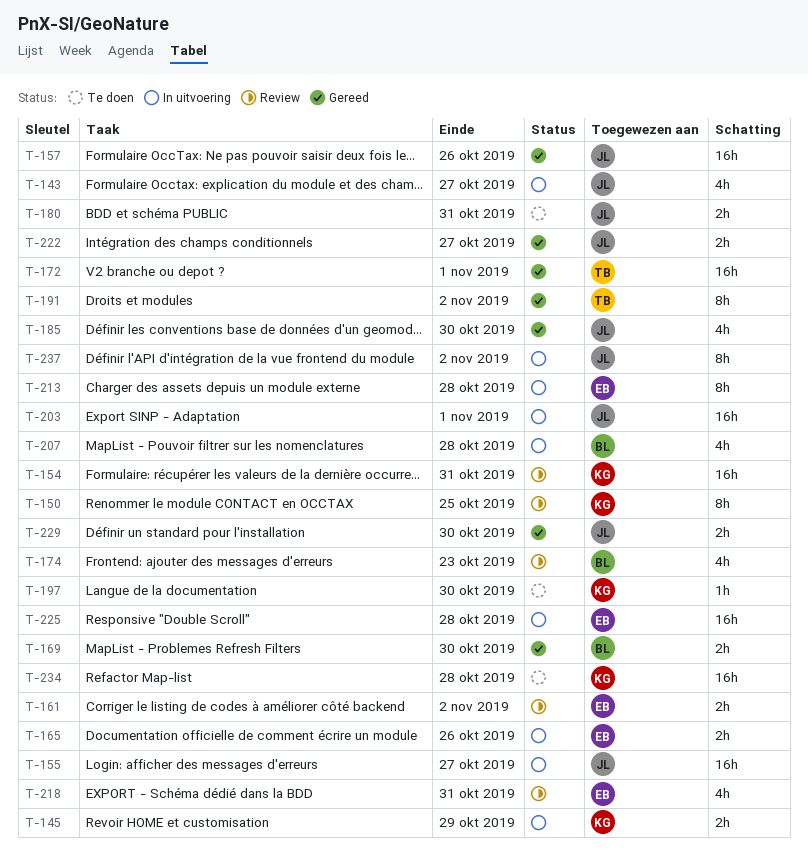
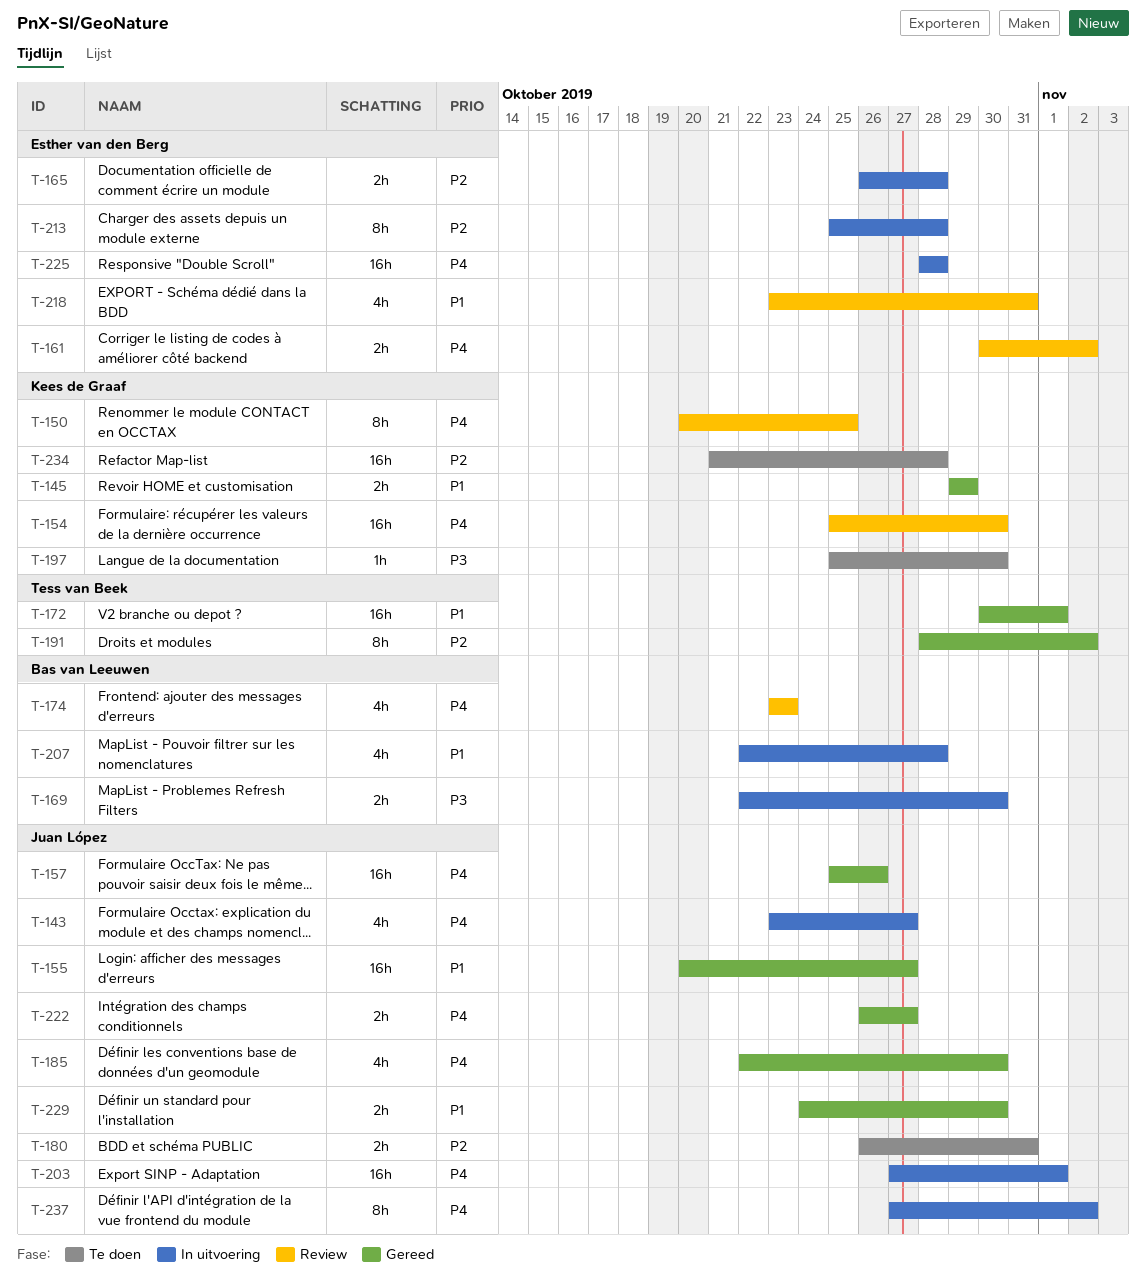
T-145, status: In uitvoering -> Gereed
T-154, due: Oct 31 -> Oct 30
T-155, status: In uitvoering -> Gereed
T-165, due: Oct 26 -> Oct 28
T-169, status: Gereed -> In uitvoering

